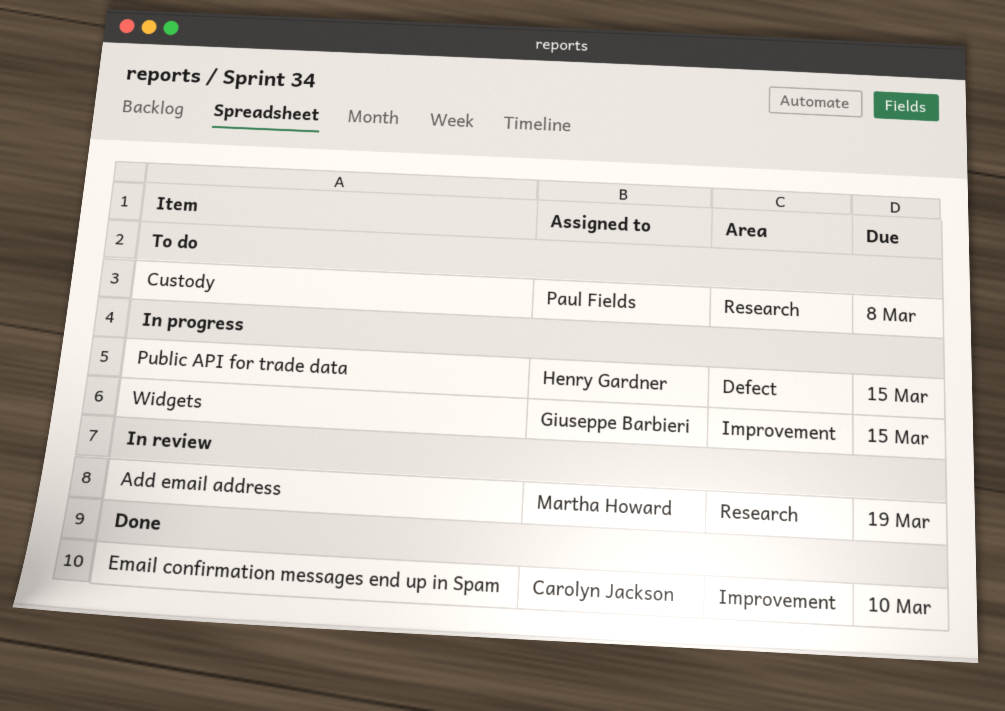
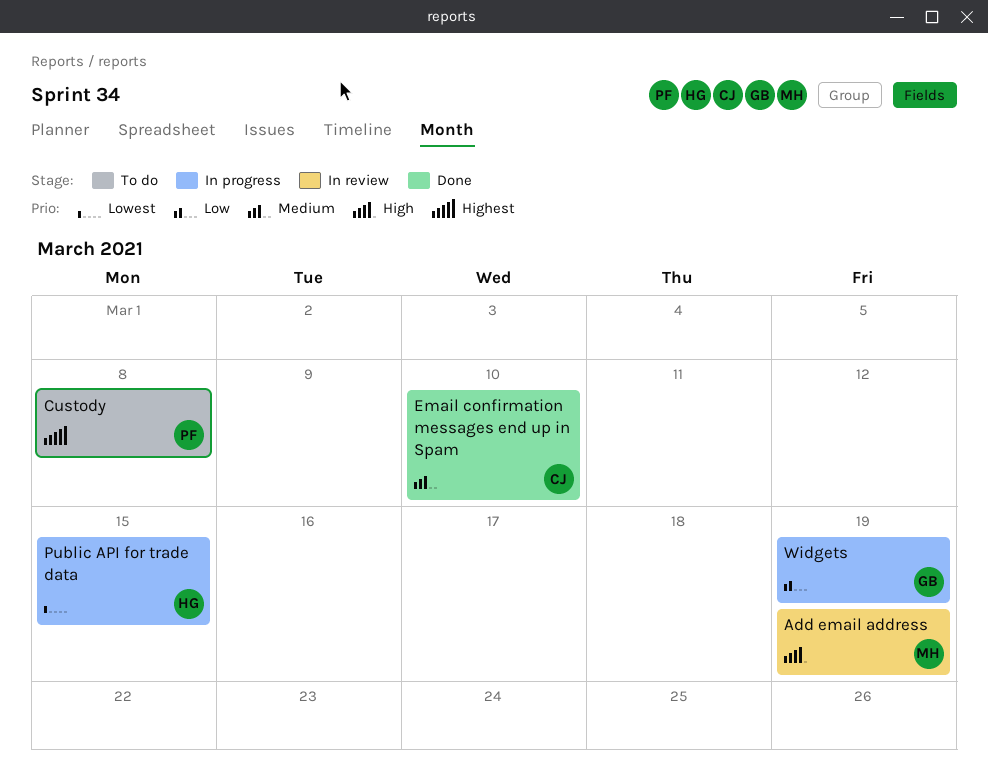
Widgets, due: Mar 15 -> Mar 19

